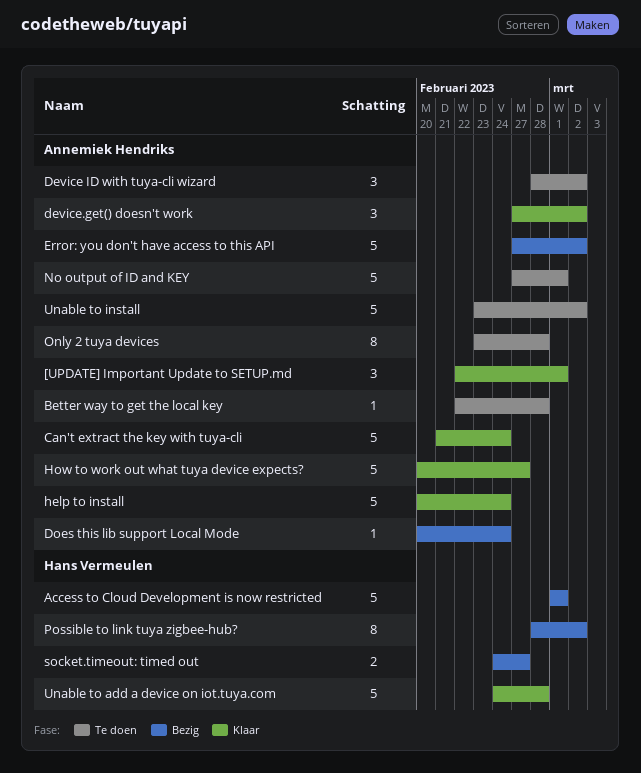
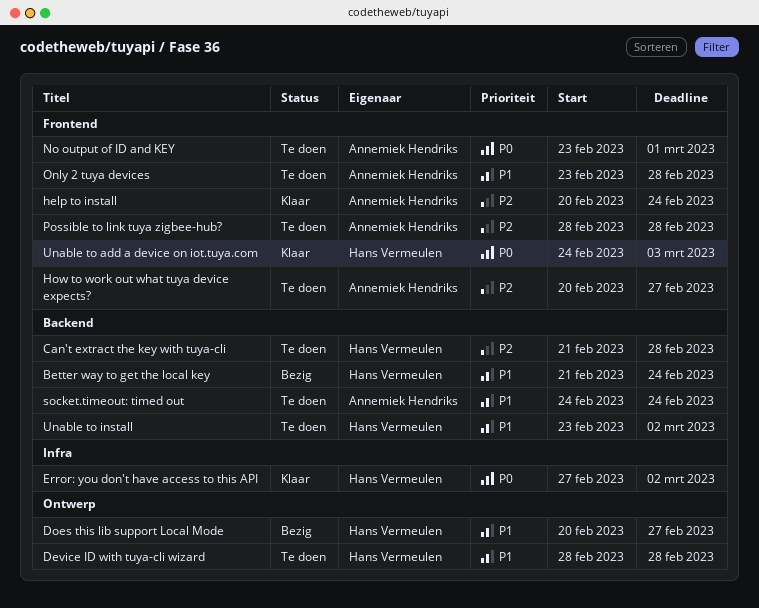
[UPDATE] Important Update to SETUP.md: present -> none
Access to Cloud Development is now restricted: present -> none
Better way to get the local key, status: Te doen -> Bezig
Better way to get the local key, owner: Annemiek Hendriks -> Hans Vermeulen
Better way to get the local key, start: Feb 22 -> Feb 21
Better way to get the local key, due: Feb 28 -> Feb 24
Can't extract the key with tuya-cli, status: Klaar -> Te doen
Can't extract the key with tuya-cli, owner: Annemiek Hendriks -> Hans Vermeulen
Can't extract the key with tuya-cli, due: Feb 24 -> Feb 28
Device ID with tuya-cli wizard, owner: Annemiek Hendriks -> Hans Vermeulen
Device ID with tuya-cli wizard, due: Mar 2 -> Feb 28
device.get() doesn't work: present -> none
Does this lib support Local Mode, owner: Annemiek Hendriks -> Hans Vermeulen
Does this lib support Local Mode, due: Feb 24 -> Feb 27
Error: you don't have access to this API, status: Bezig -> Klaar
Error: you don't have access to this API, owner: Annemiek Hendriks -> Hans Vermeulen
How to work out what tuya device expects?, status: Klaar -> Te doen
No output of ID and KEY, start: Feb 27 -> Feb 23
Possible to link tuya zigbee-hub?, status: Bezig -> Te doen
Possible to link tuya zigbee-hub?, owner: Hans Vermeulen -> Annemiek Hendriks
Possible to link tuya zigbee-hub?, due: Mar 2 -> Feb 28
socket.timeout: timed out, status: Bezig -> Te doen
socket.timeout: timed out, owner: Hans Vermeulen -> Annemiek Hendriks
socket.timeout: timed out, due: Feb 27 -> Feb 24
Unable to add a device on iot.tuya.com, due: Feb 28 -> Mar 3
Unable to install, owner: Annemiek Hendriks -> Hans Vermeulen

